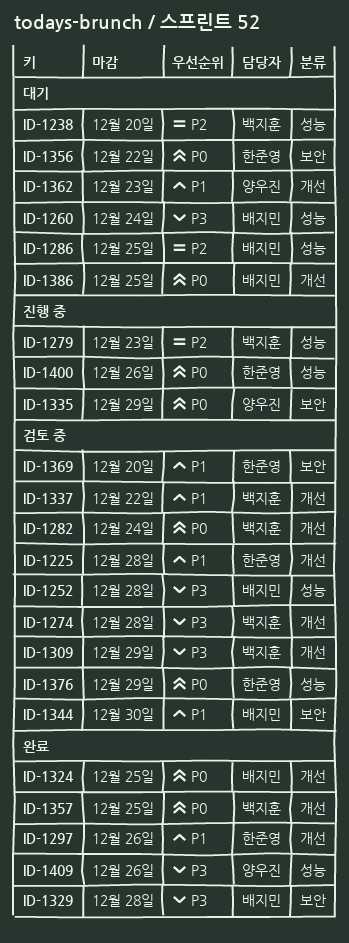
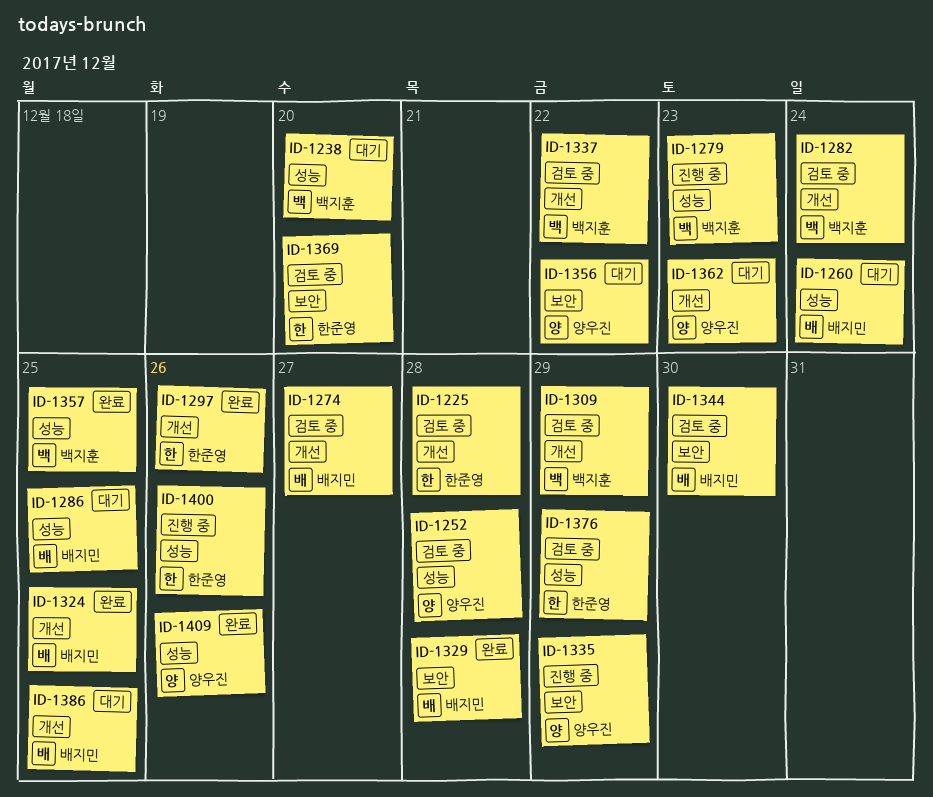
ID-1252, owner: 배지민 -> 양우진
ID-1274, owner: 백지훈 -> 배지민
ID-1274, due: Dec 28 -> Dec 27
ID-1356, owner: 한준영 -> 양우진
ID-1357, label: 개선 -> 성능

